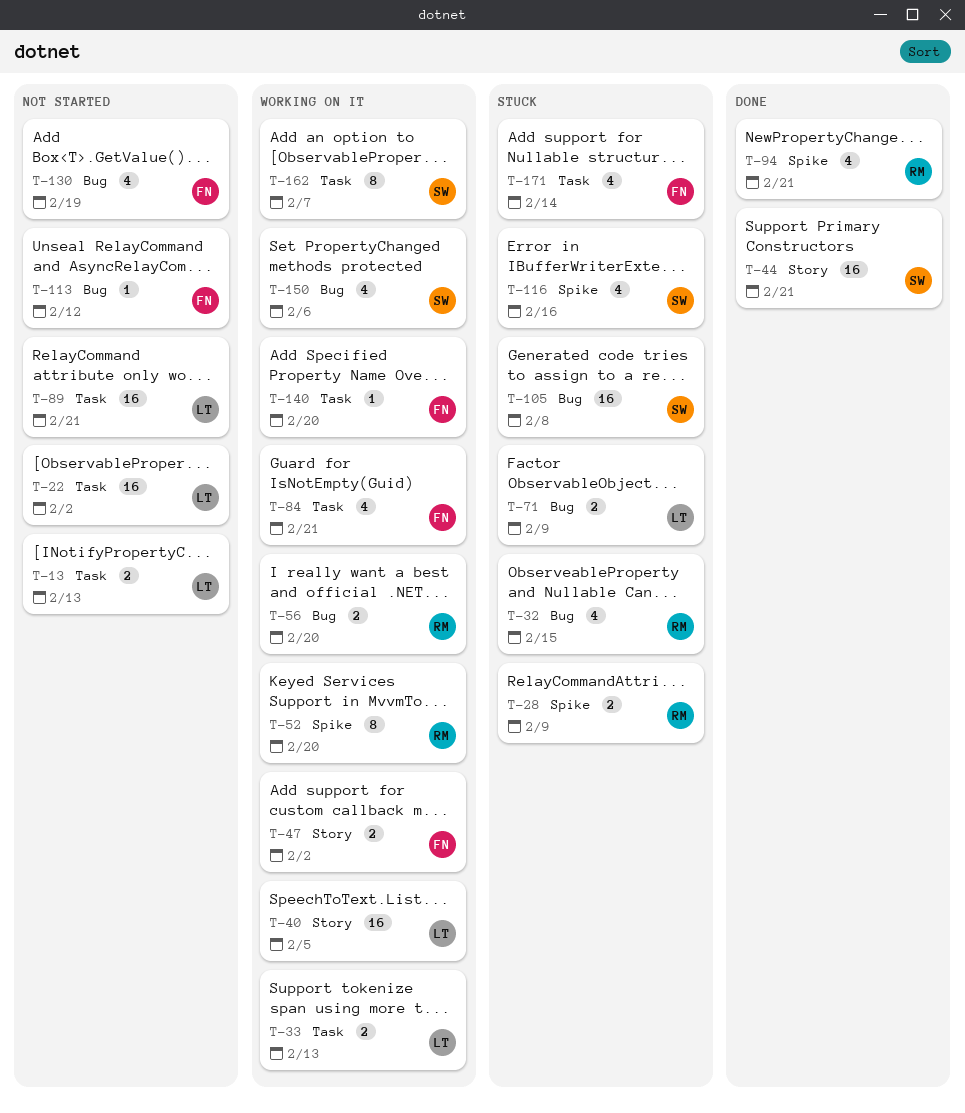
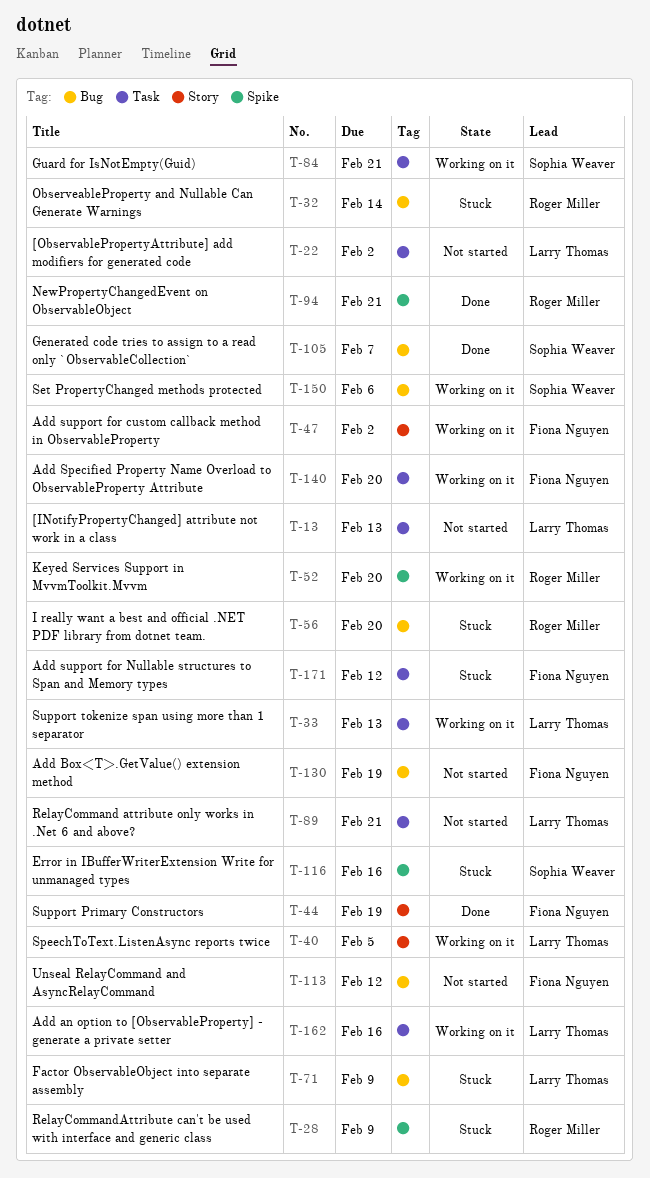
T-32, due: Feb 15 -> Feb 14
T-44, owner: Sophia Weaver -> Fiona Nguyen
T-44, due: Feb 21 -> Feb 19
T-56, status: Working on it -> Stuck
T-84, owner: Fiona Nguyen -> Sophia Weaver
T-105, status: Stuck -> Done
T-105, due: Feb 8 -> Feb 7
T-162, owner: Sophia Weaver -> Larry Thomas
T-162, due: Feb 7 -> Feb 16
T-171, due: Feb 14 -> Feb 12

